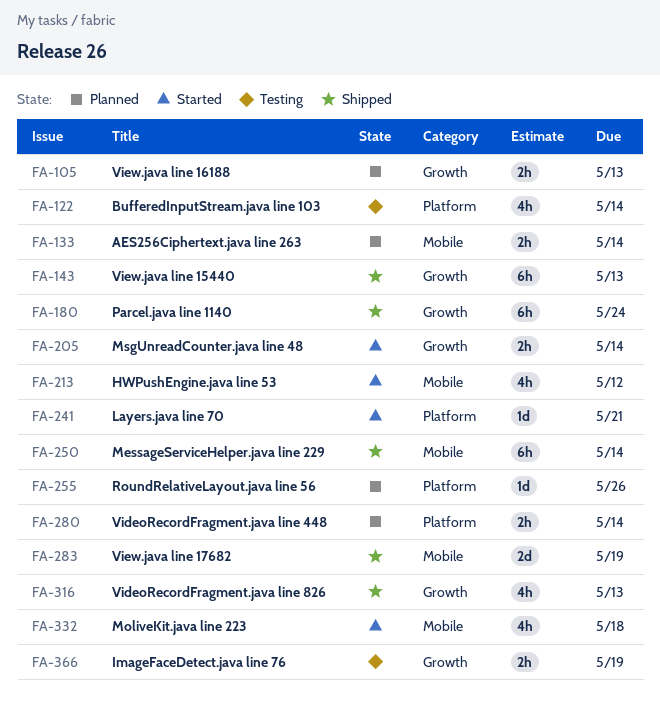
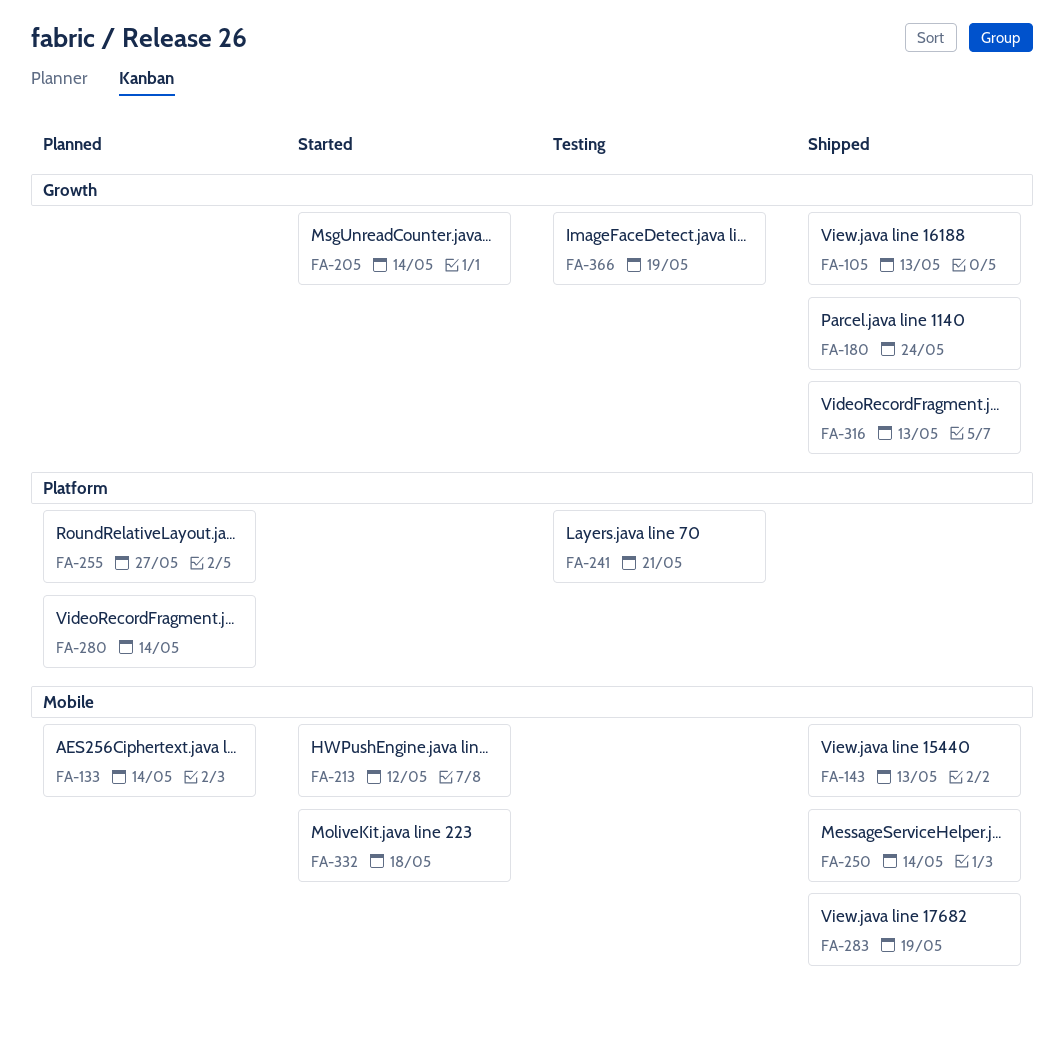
FA-105, status: Planned -> Shipped
FA-122: present -> none
FA-143, label: Growth -> Mobile
FA-241, status: Started -> Testing
FA-255, due: May 26 -> May 27

